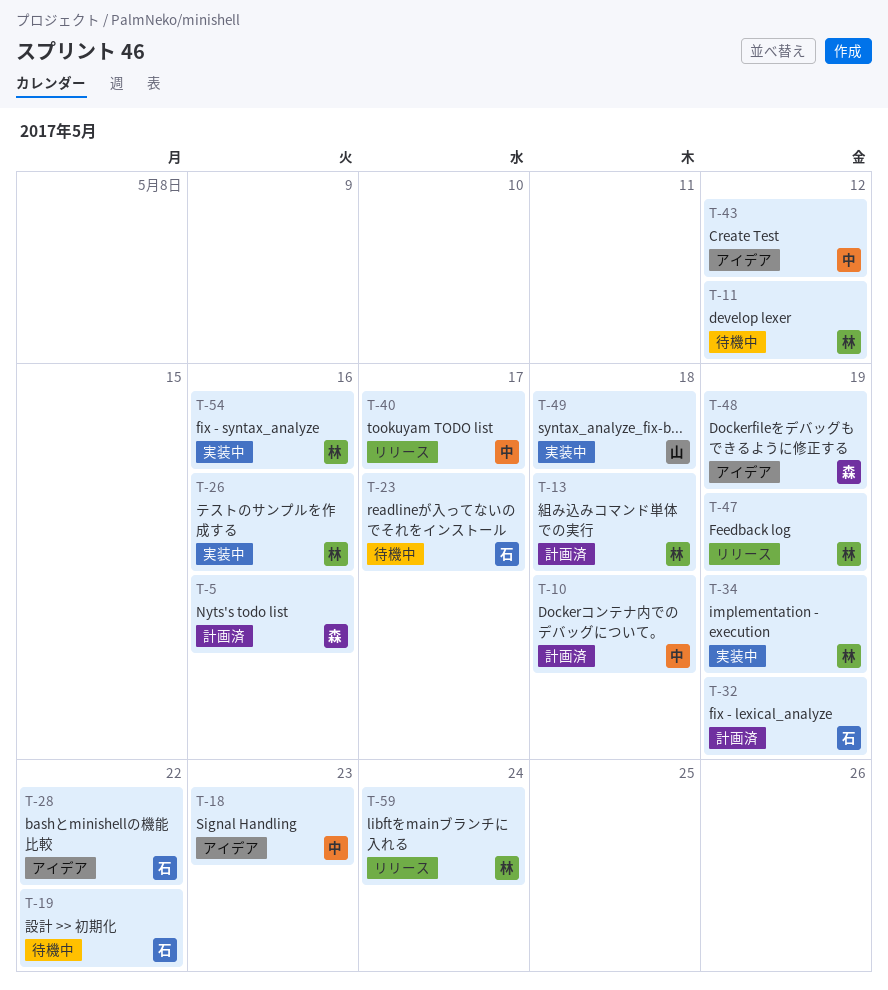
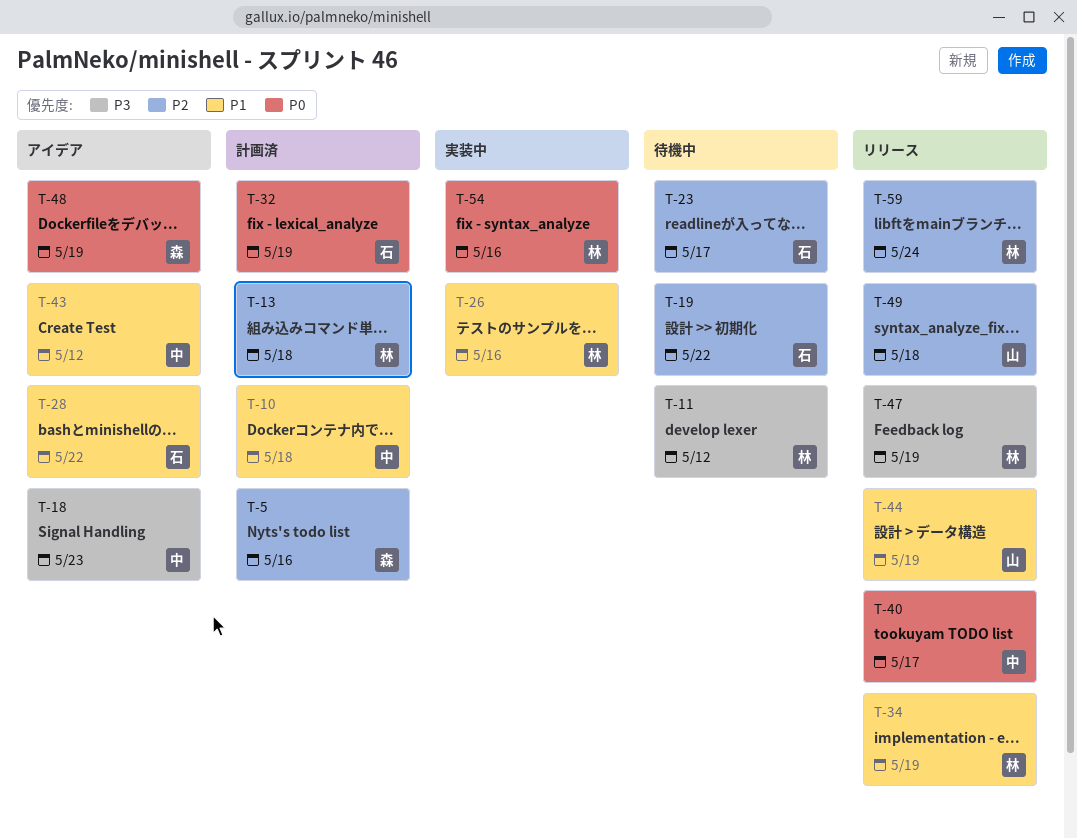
T-34, status: 実装中 -> リリース
T-44: none -> present
T-49, status: 実装中 -> リリース

